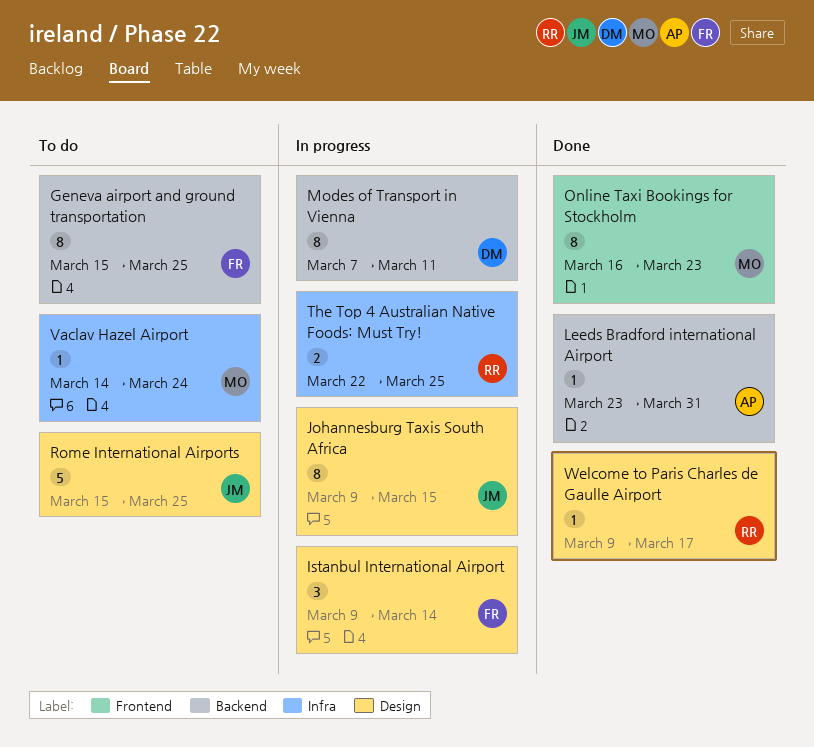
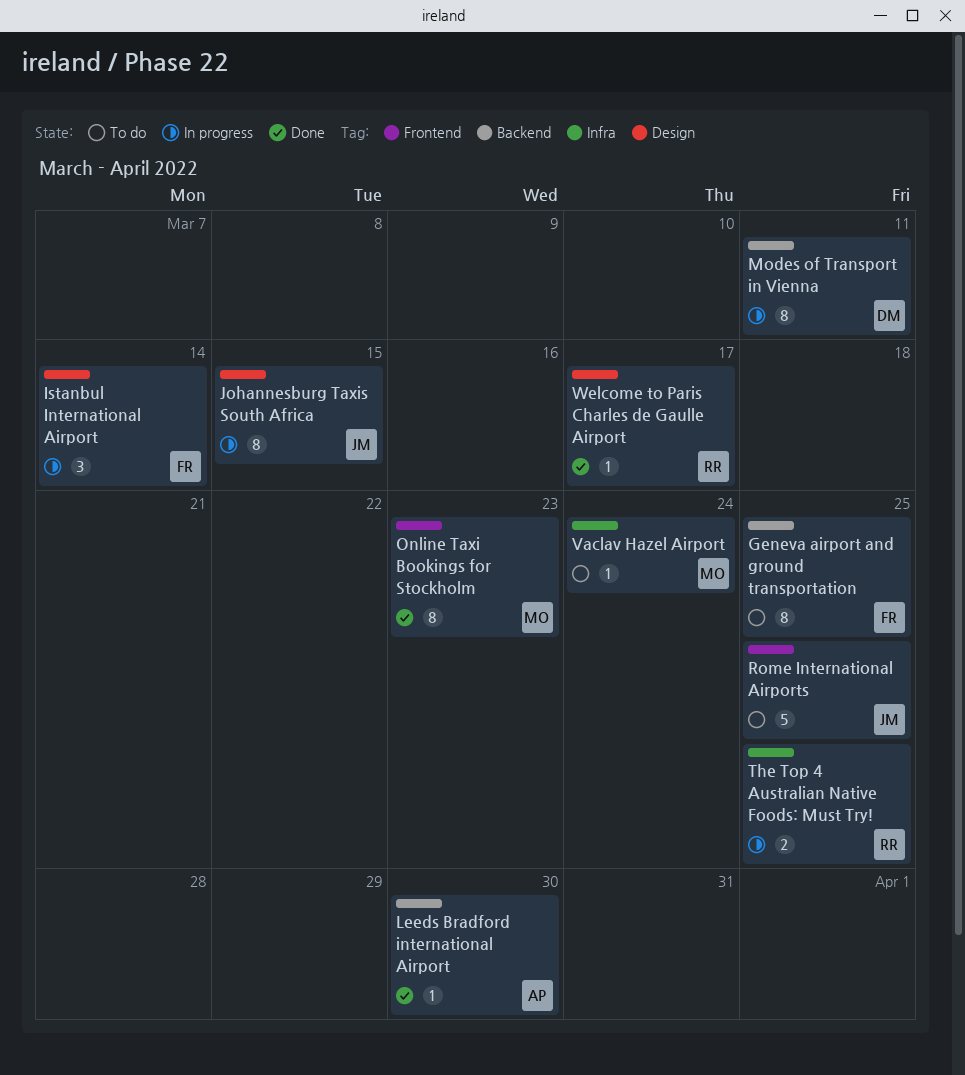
Leeds Bradford international Airport, due: Mar 31 -> Mar 30
Rome International Airports, label: Design -> Frontend

